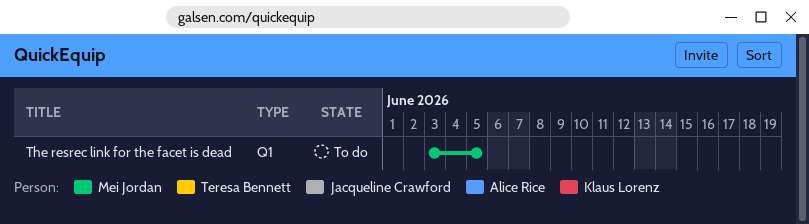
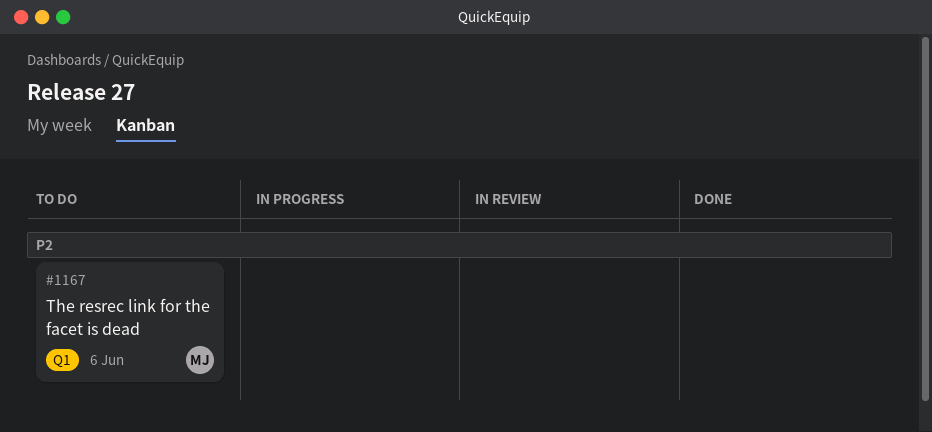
The resrec link for the facet is dead, due: Jun 5 -> Jun 6

